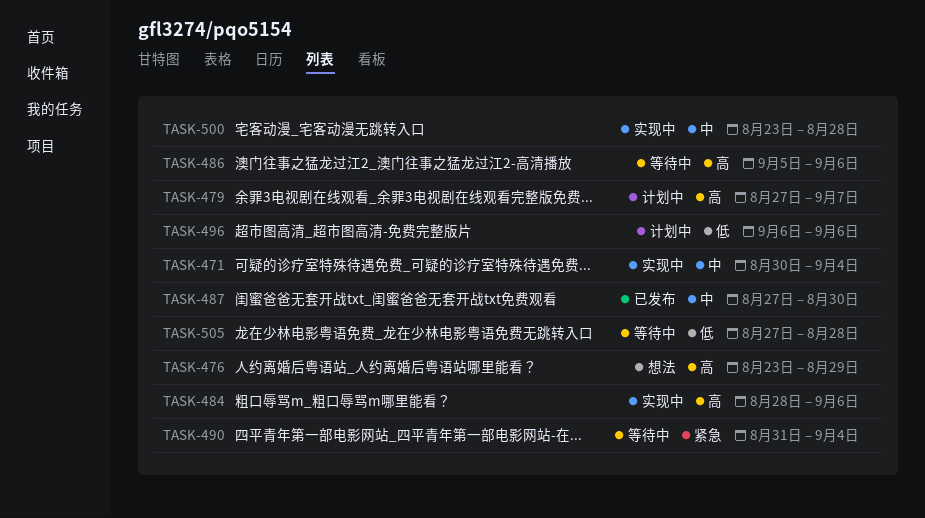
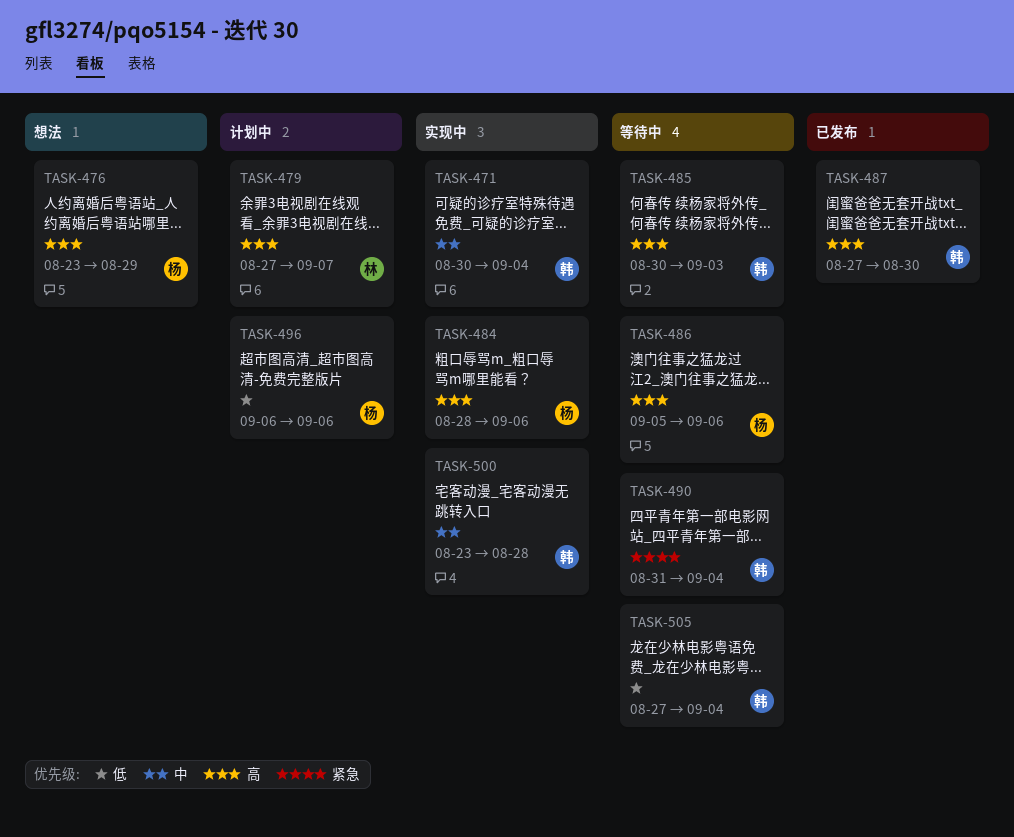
TASK-485: none -> present
TASK-487, priority: 中 -> 高
TASK-505, due: Aug 28 -> Sep 4

